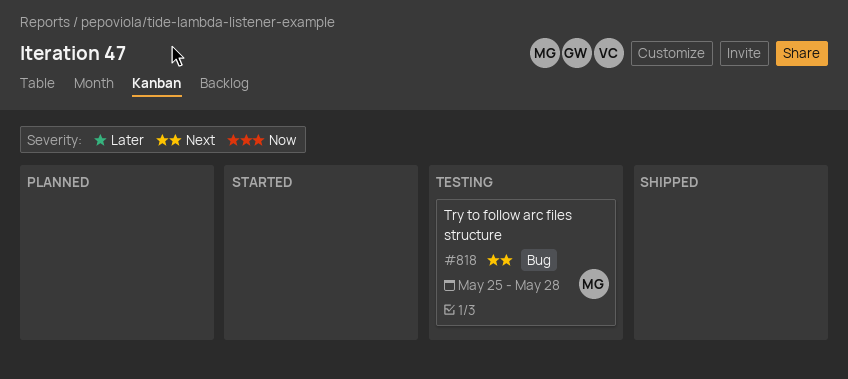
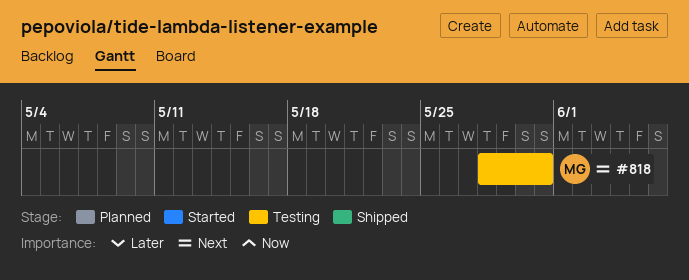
#818, start: May 25 -> May 28
#818, due: May 28 -> May 31

